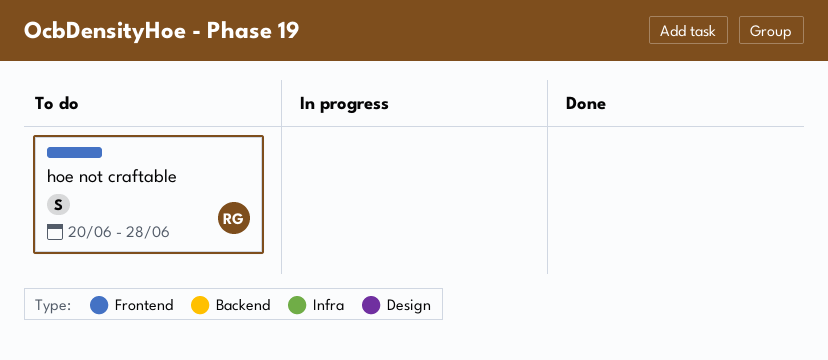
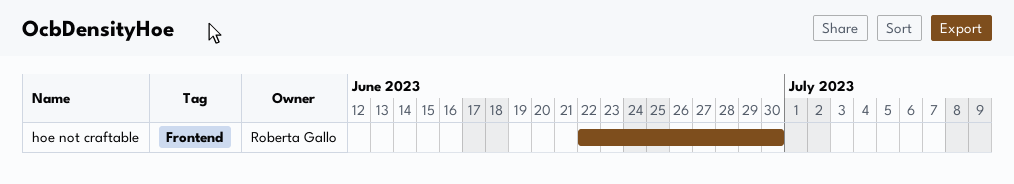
hoe not craftable, start: Jun 20 -> Jun 22
hoe not craftable, due: Jun 28 -> Jun 30

